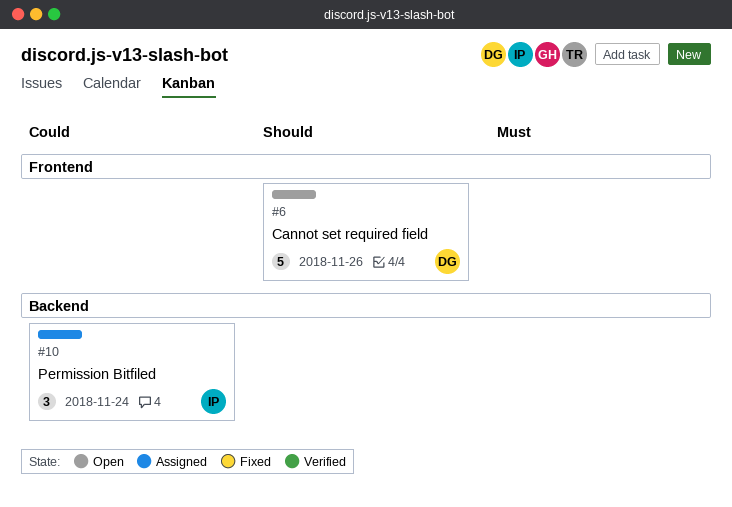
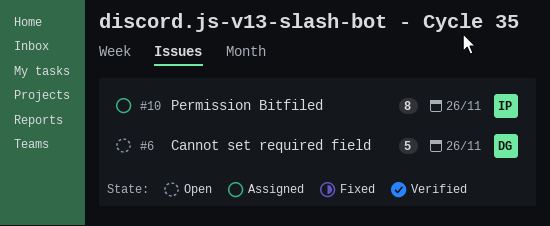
#10, estimate: 3 -> 8
#10, due: Nov 24 -> Nov 26

